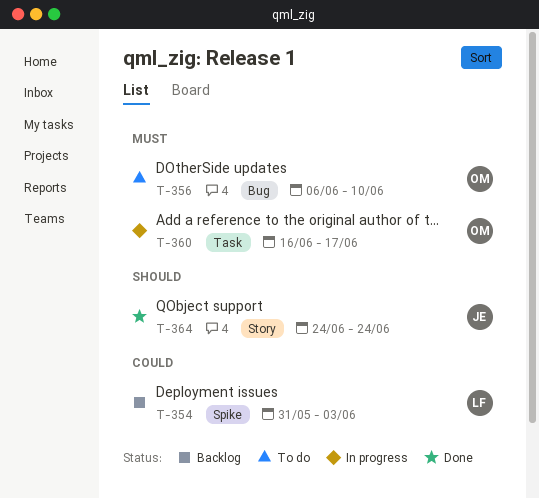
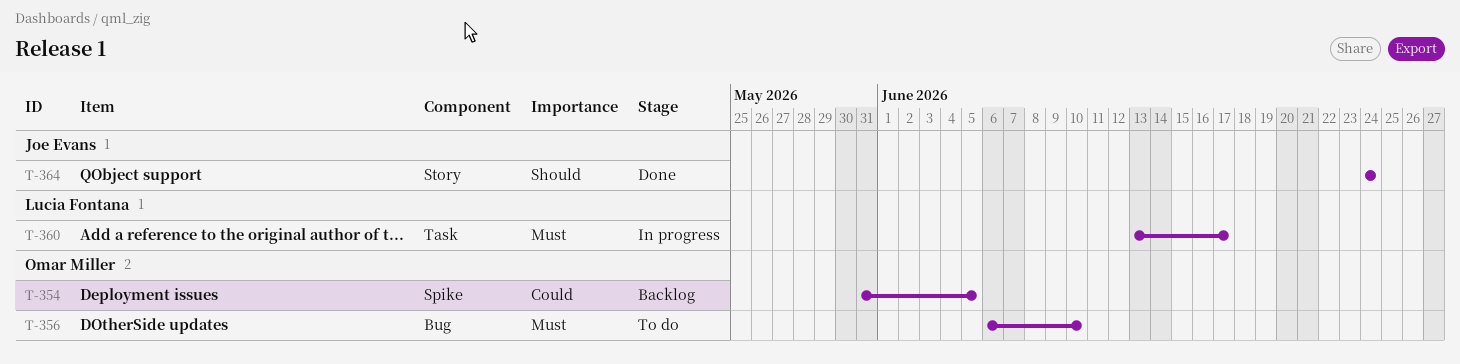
T-354, owner: Lucia Fontana -> Omar Miller
T-354, due: Jun 3 -> Jun 5
T-360, owner: Omar Miller -> Lucia Fontana
T-360, start: Jun 16 -> Jun 13

